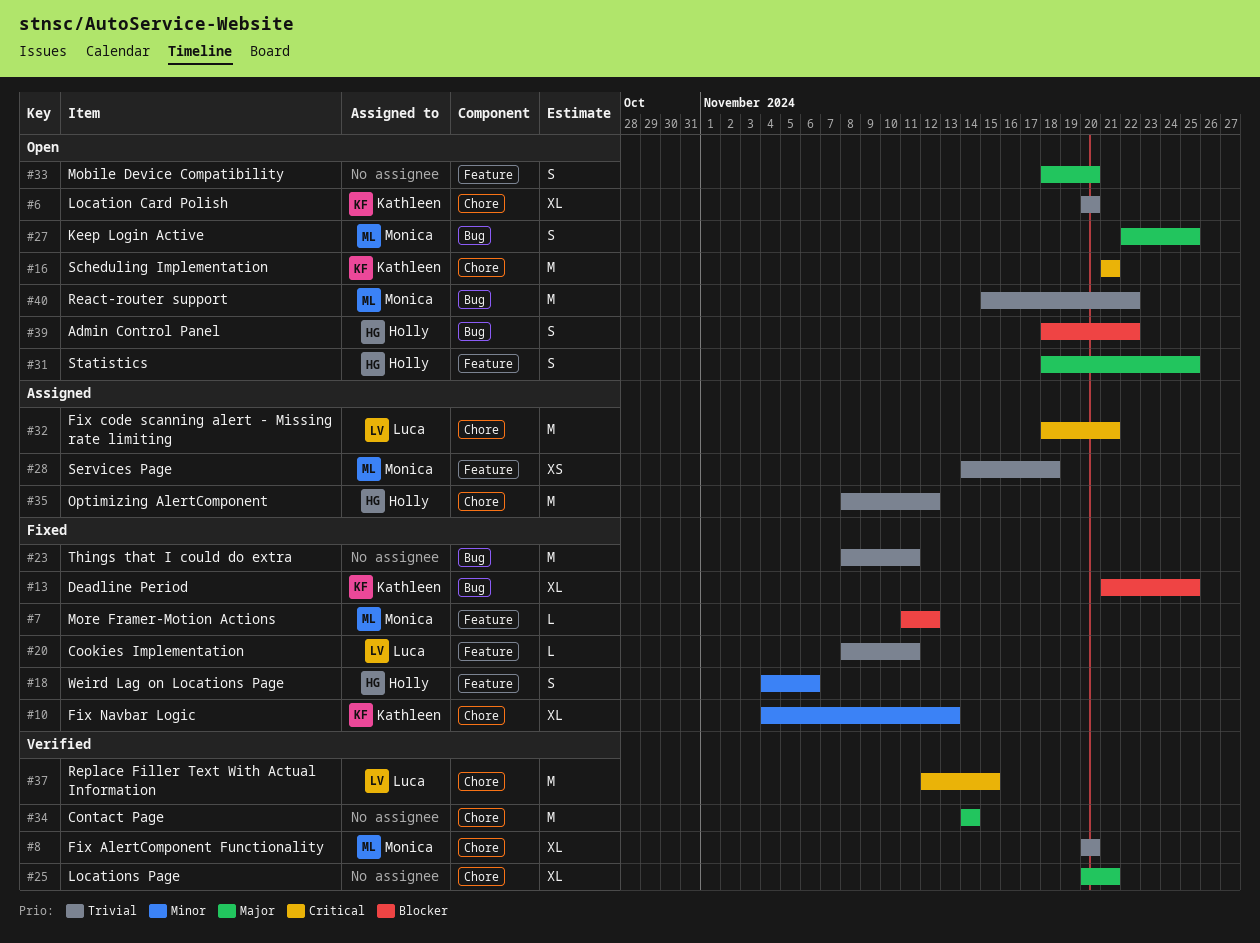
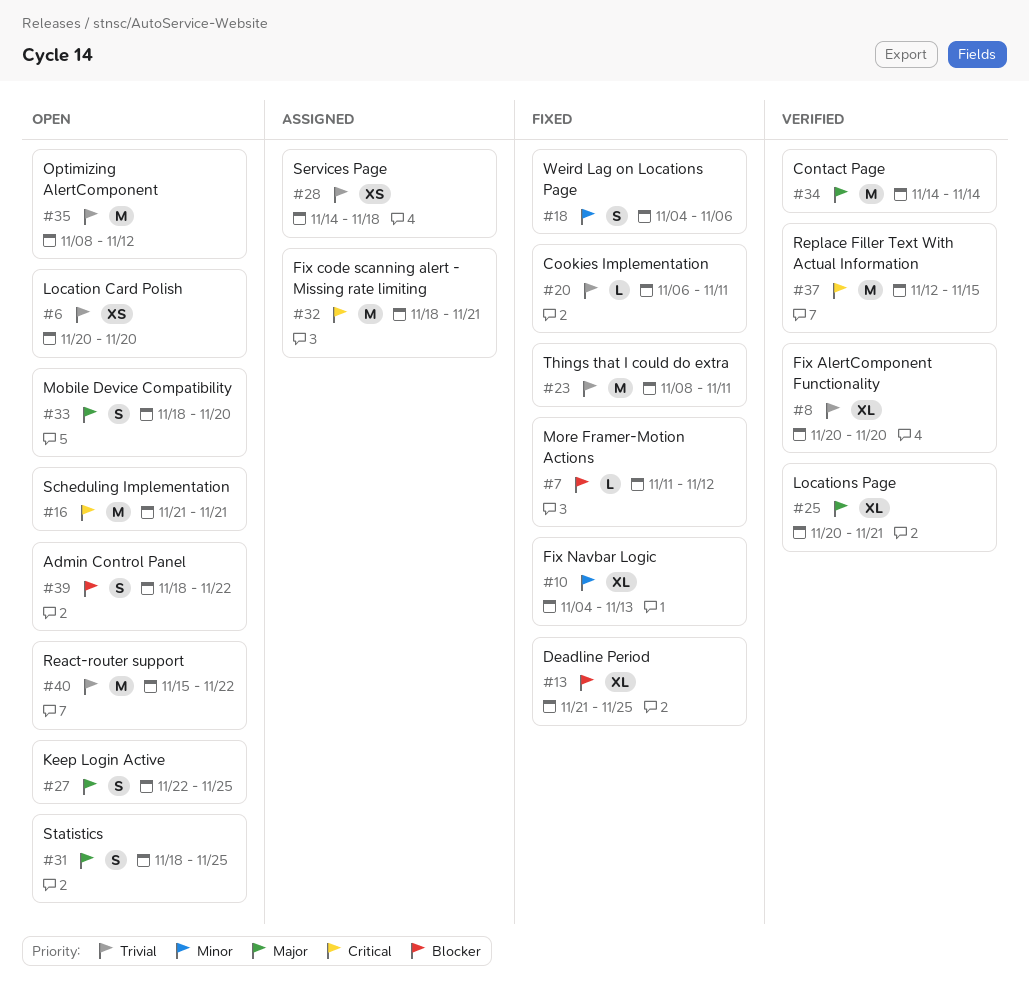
#6, estimate: XL -> XS
#20, start: Nov 8 -> Nov 6
#35, status: Assigned -> Open

